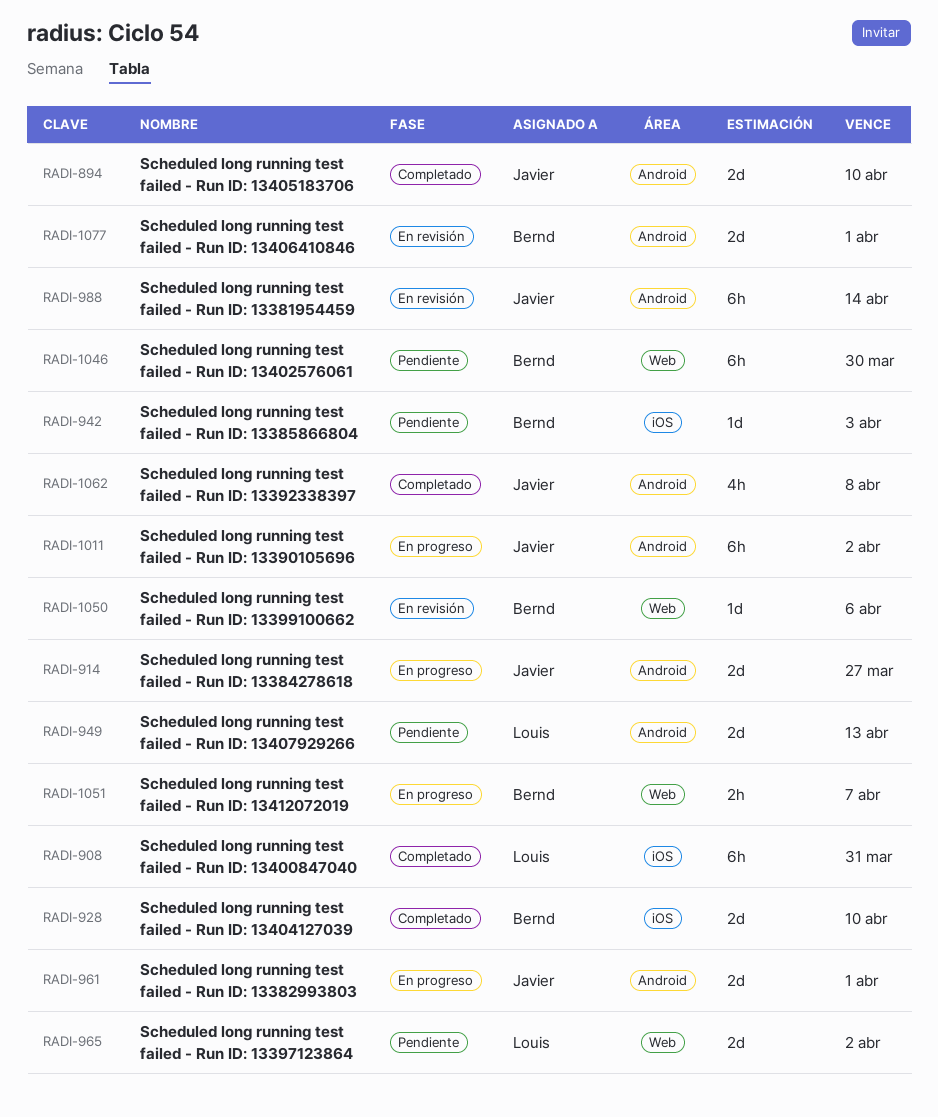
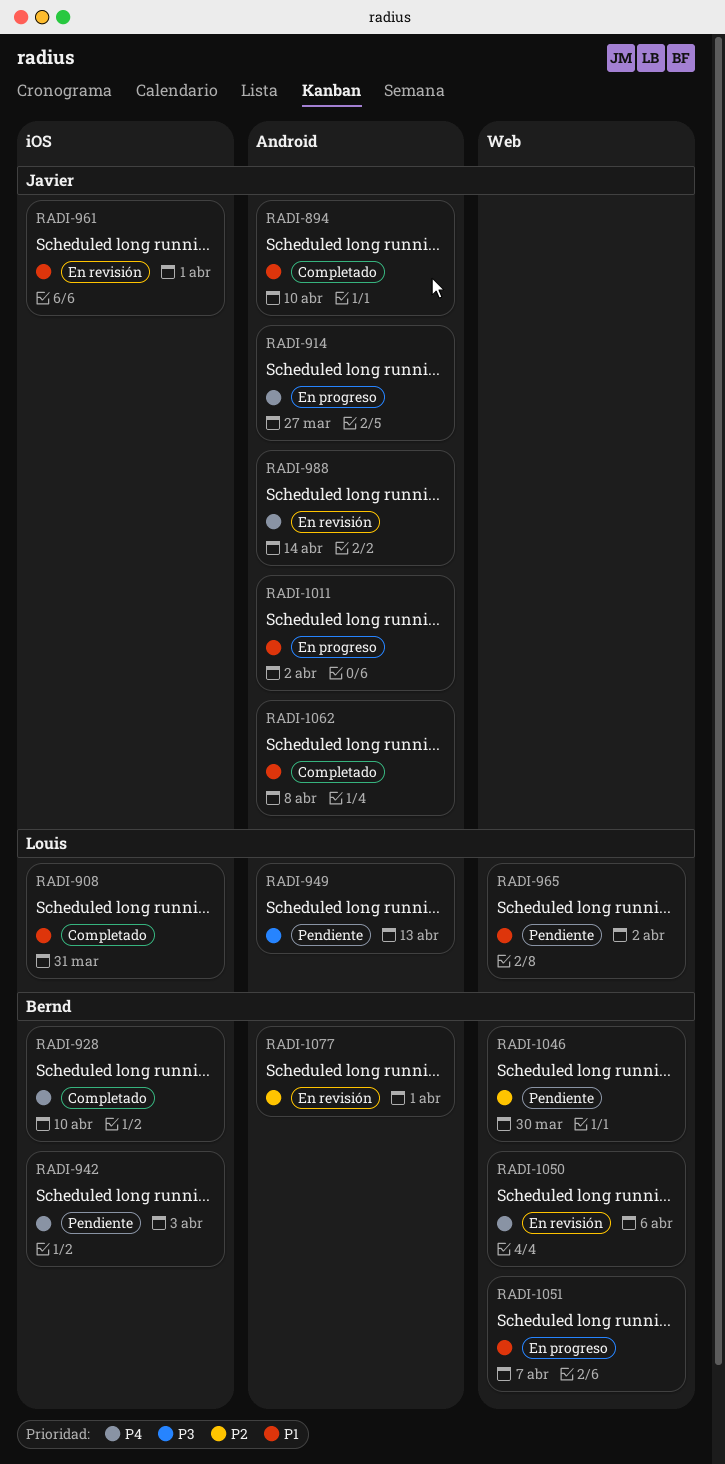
RADI-961, status: En progreso -> En revisión
RADI-961, label: Android -> iOS

